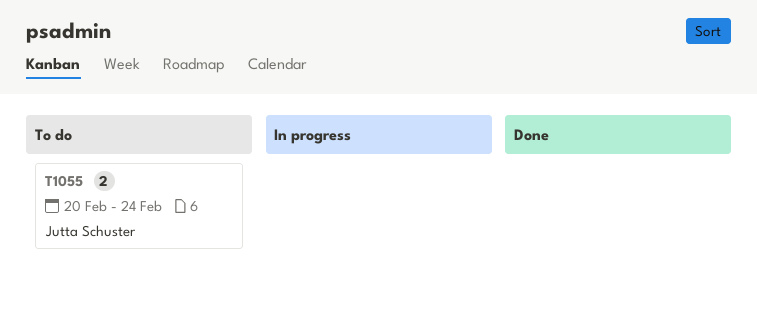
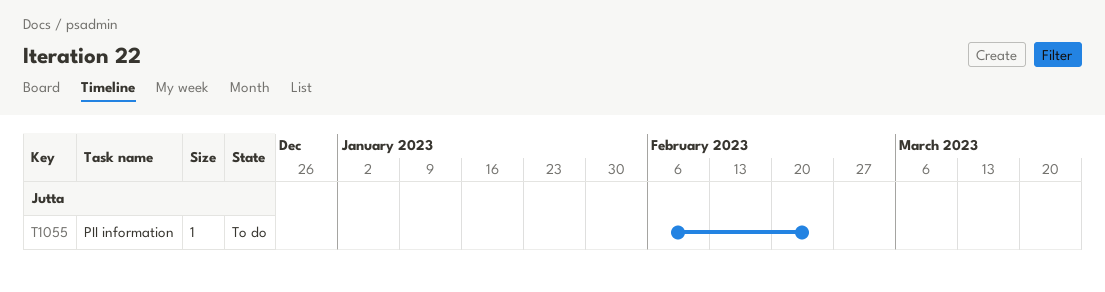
T1055, estimate: 2 -> 1
T1055, start: Feb 20 -> Feb 6

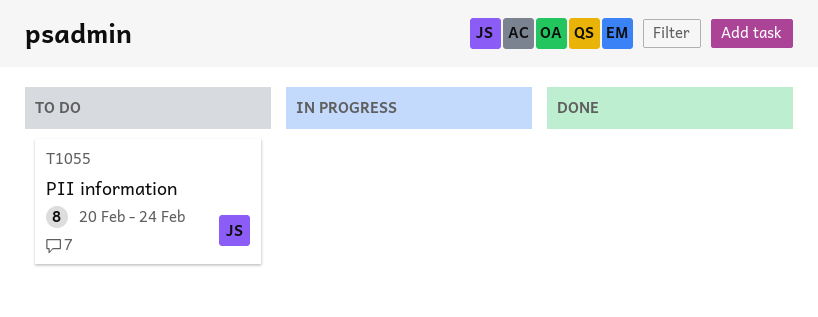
T1055, estimate: 1 -> 8
T1055, start: Feb 6 -> Feb 20

